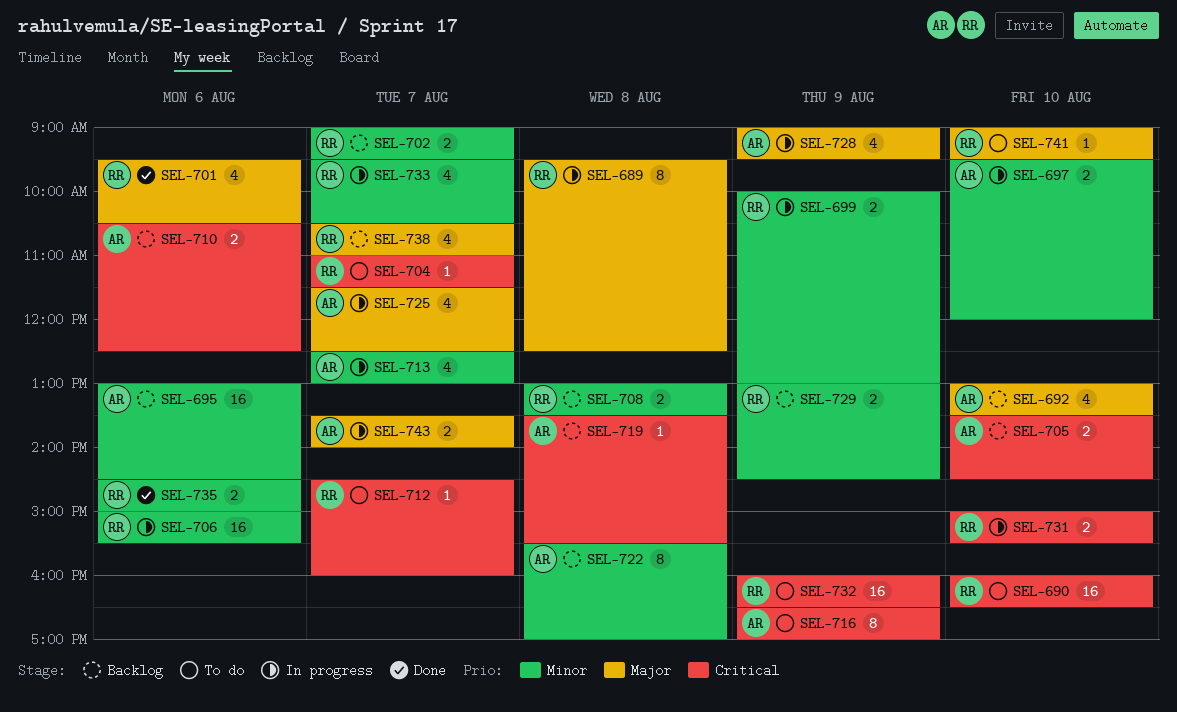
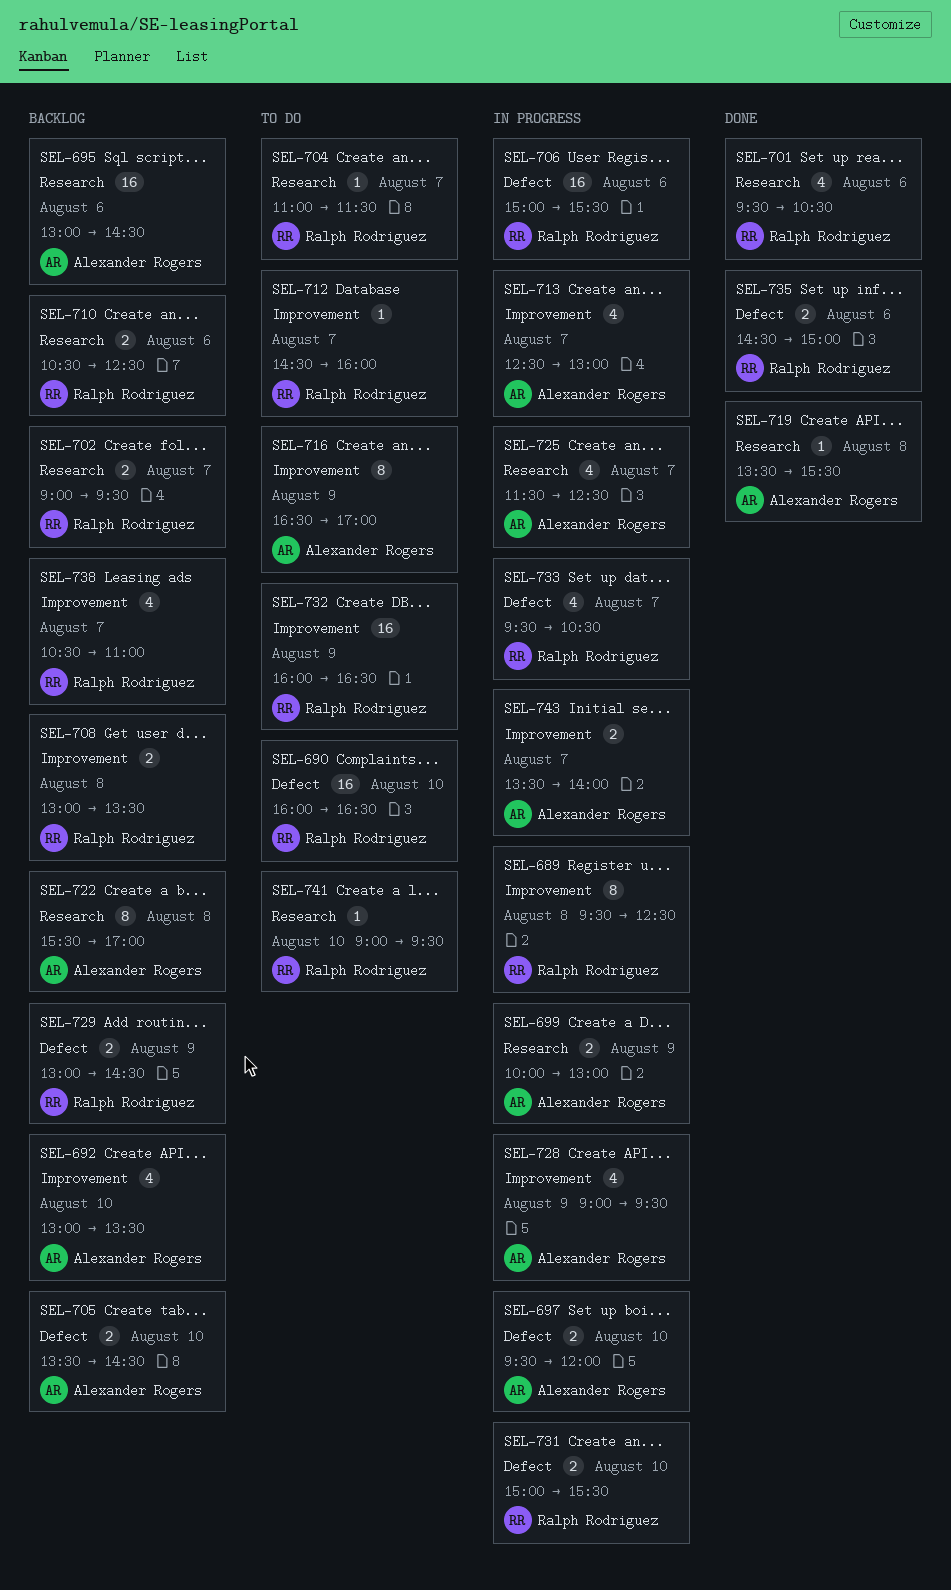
SEL-699, owner: Ralph Rodriguez -> Alexander Rogers
SEL-710, owner: Alexander Rogers -> Ralph Rodriguez
SEL-719, status: Backlog -> Done

